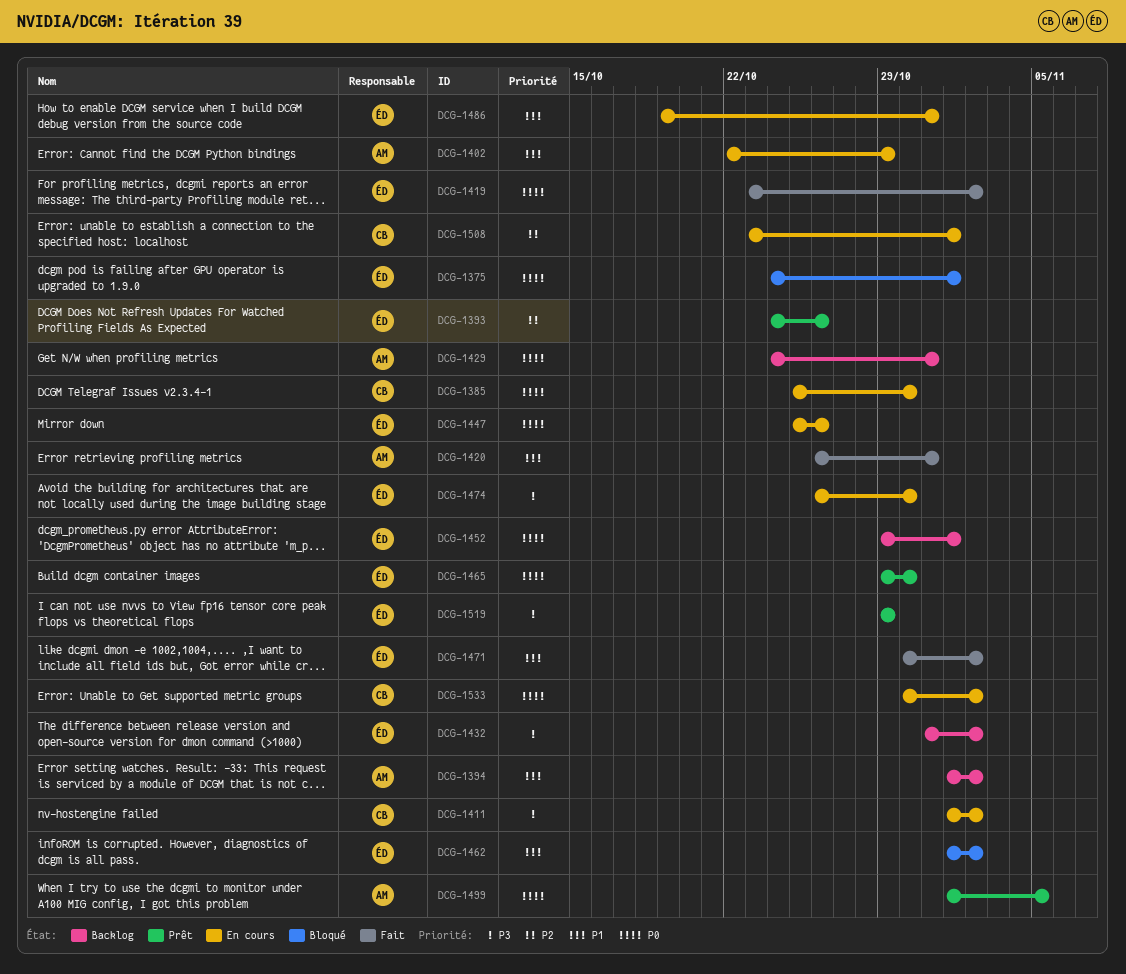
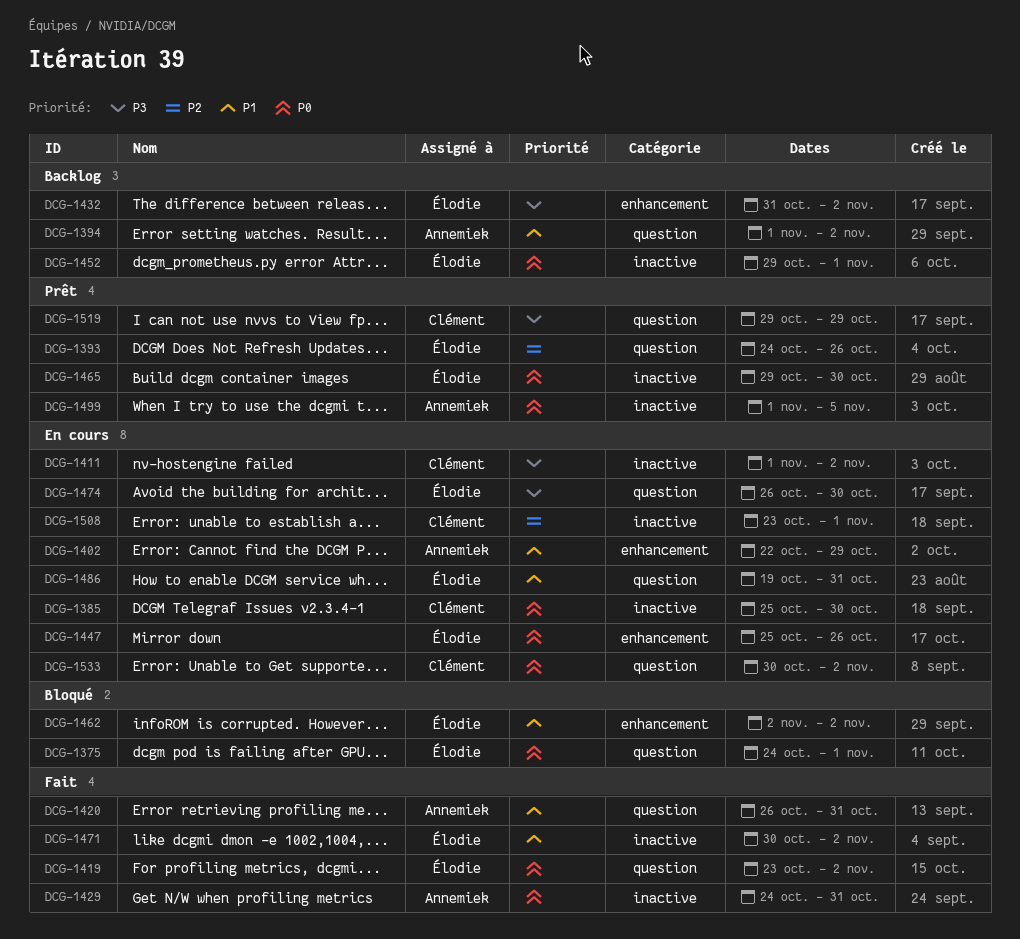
DCG-1429, status: Backlog -> Fait
DCG-1462, start: Nov 1 -> Nov 2
DCG-1519, owner: Élodie -> Clément

